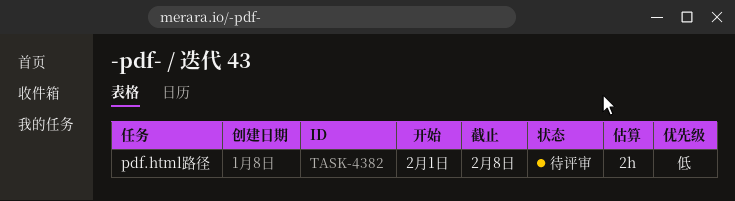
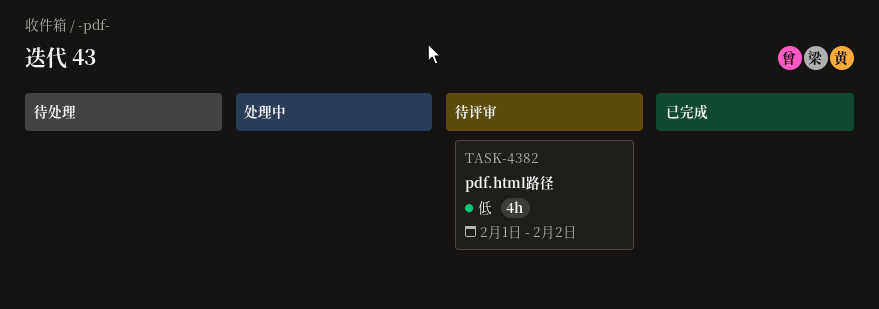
TASK-4382, estimate: 2h -> 4h
TASK-4382, due: Feb 8 -> Feb 2

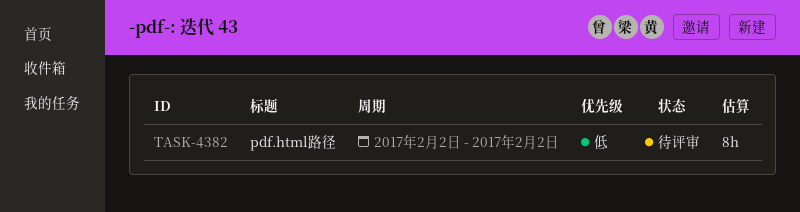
TASK-4382, estimate: 4h -> 8h
TASK-4382, start: Feb 1 -> Feb 2

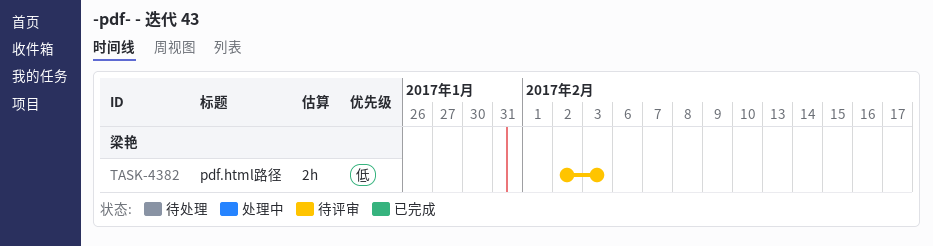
TASK-4382, estimate: 8h -> 2h
TASK-4382, due: Feb 2 -> Feb 3

